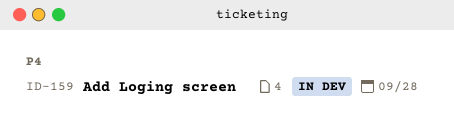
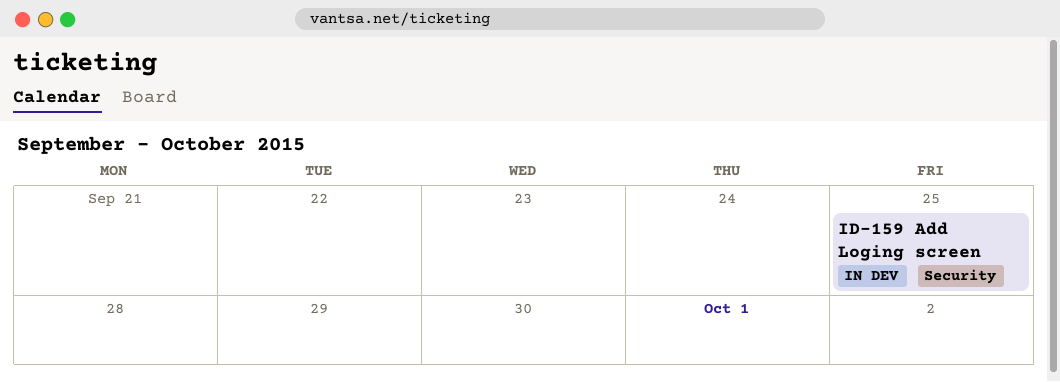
ID-159, due: Sep 28 -> Sep 25

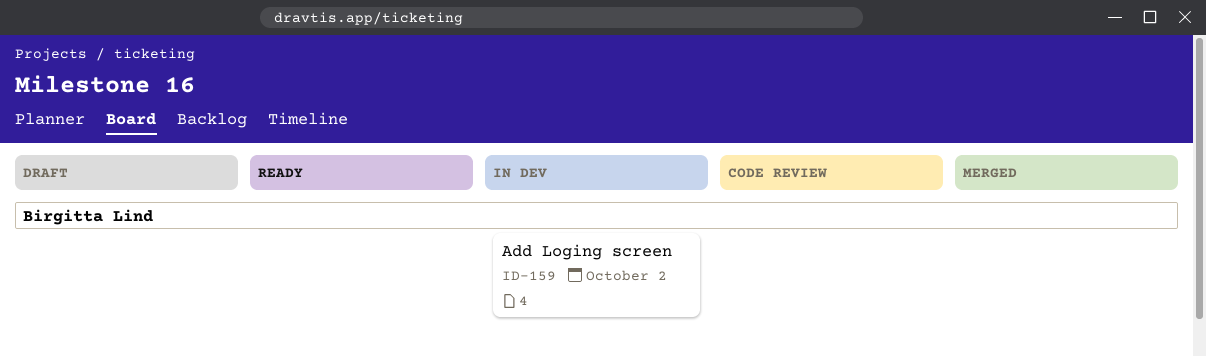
ID-159, due: Sep 25 -> Oct 2

